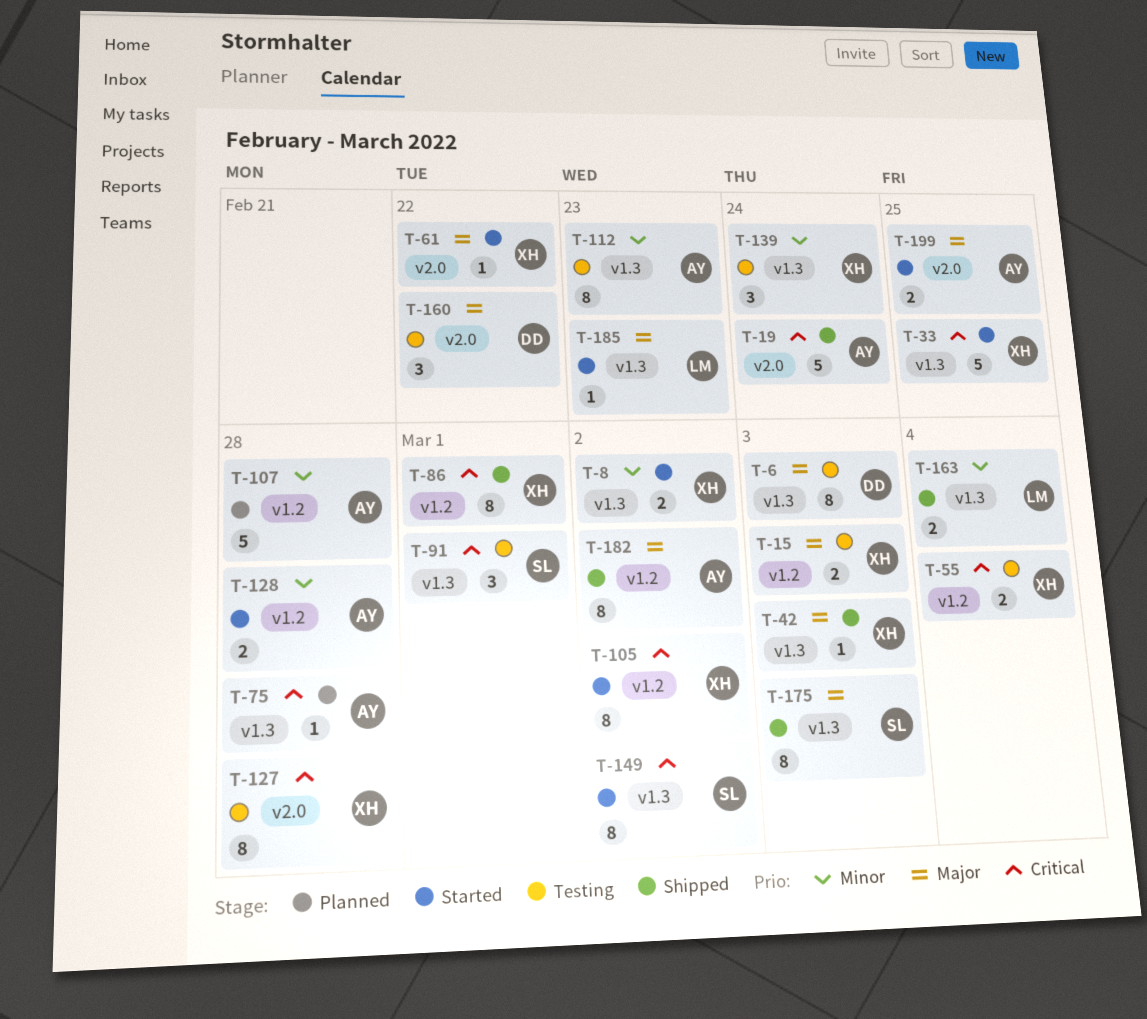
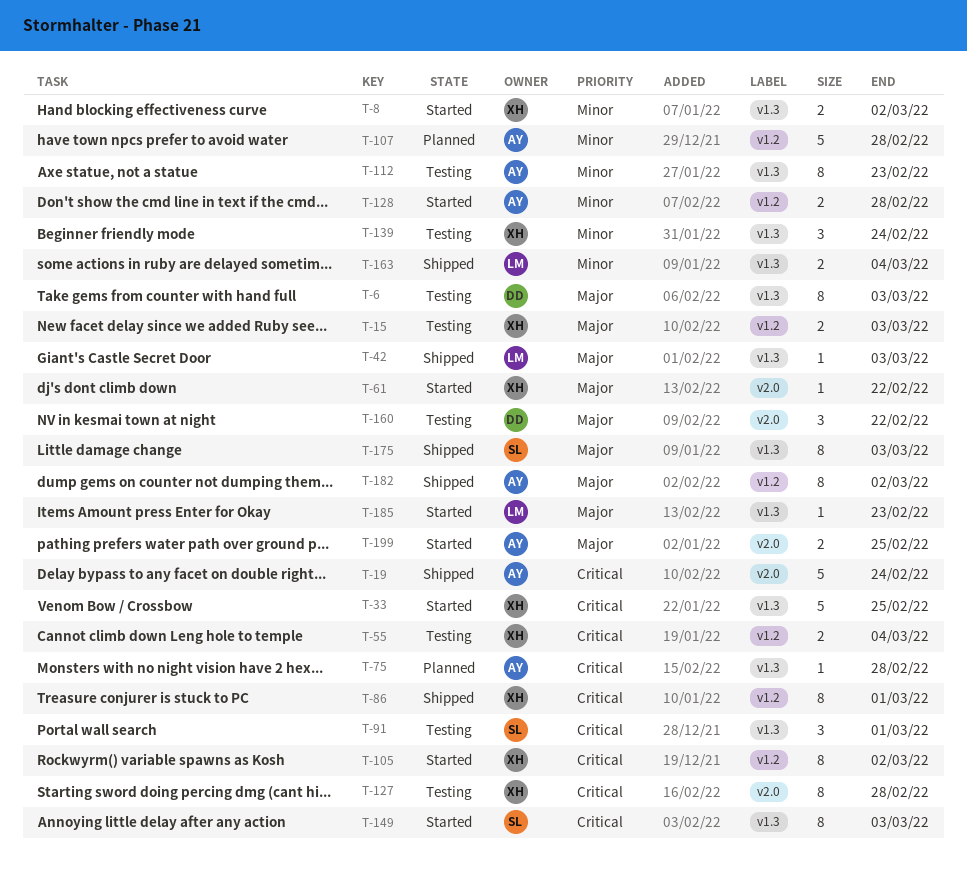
T-42, owner: XH -> LM
T-149, due: Mar 2 -> Mar 3

